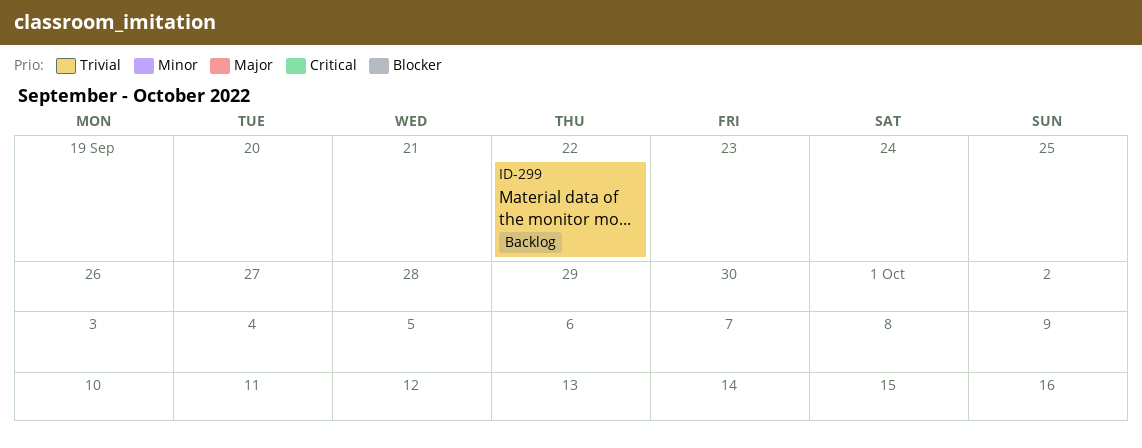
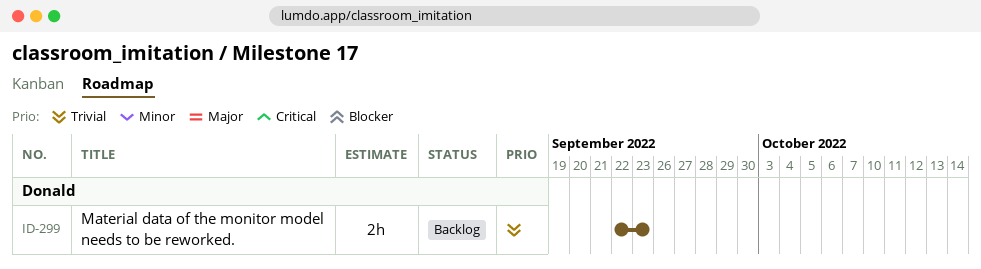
ID-299, due: Sep 22 -> Sep 23

